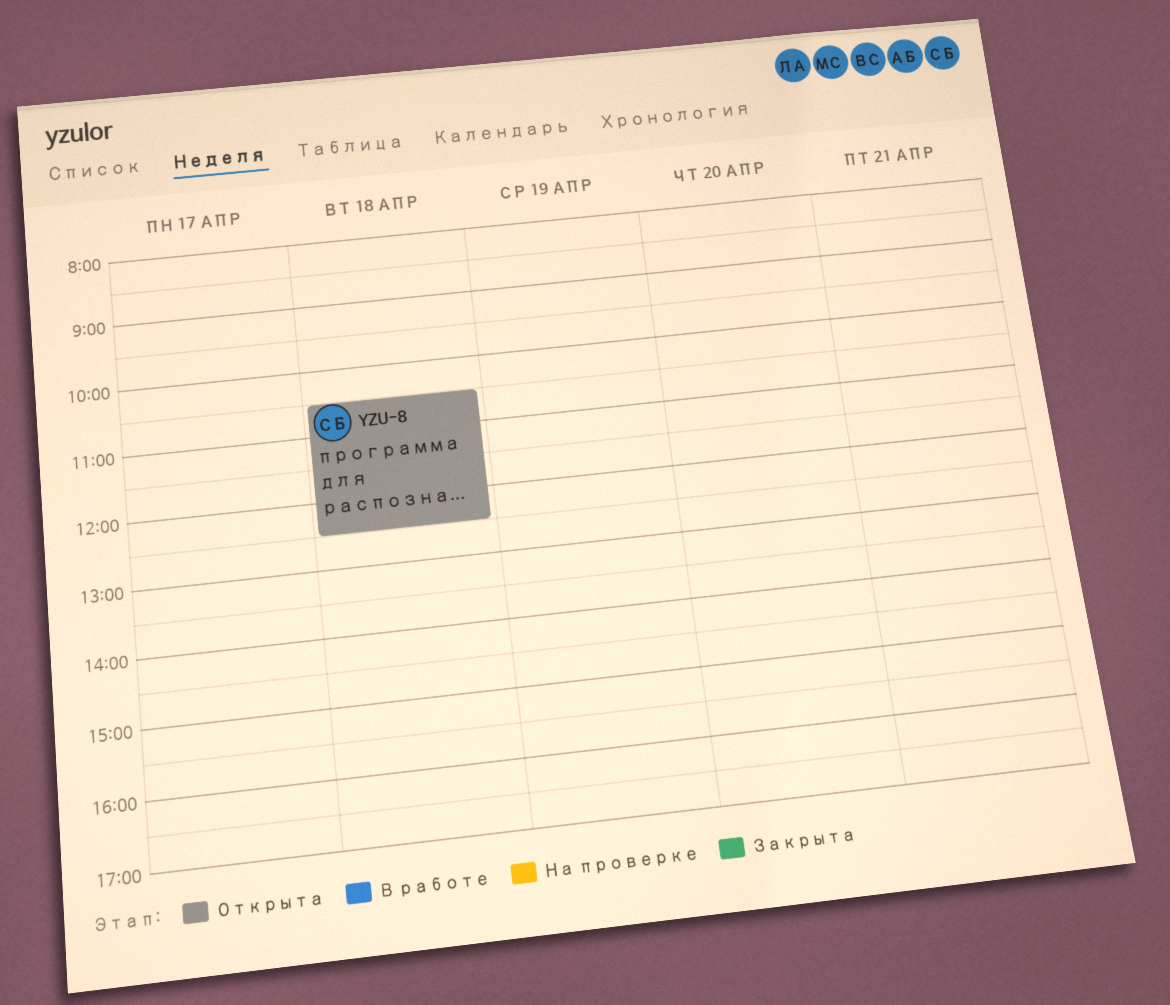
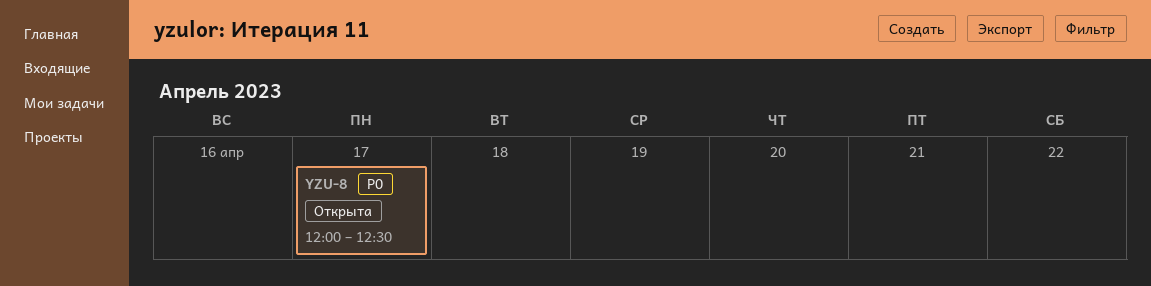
YZU-8, day: Apr 18 -> Apr 17
YZU-8, begins: 10:30 -> 12:00

